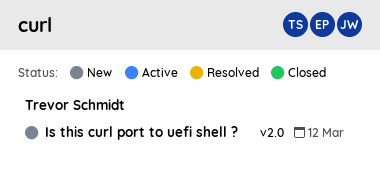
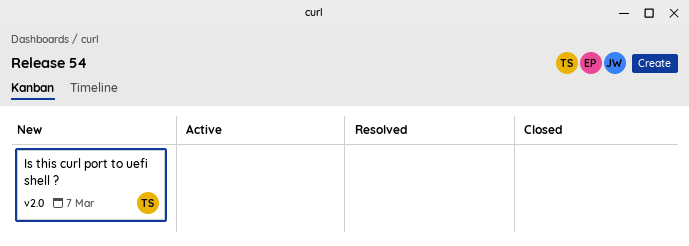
Is this curl port to uefi shell ?, due: Mar 12 -> Mar 7

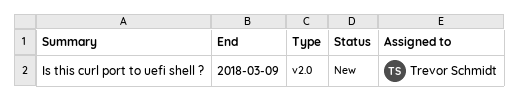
Is this curl port to uefi shell ?, due: Mar 7 -> Mar 9

